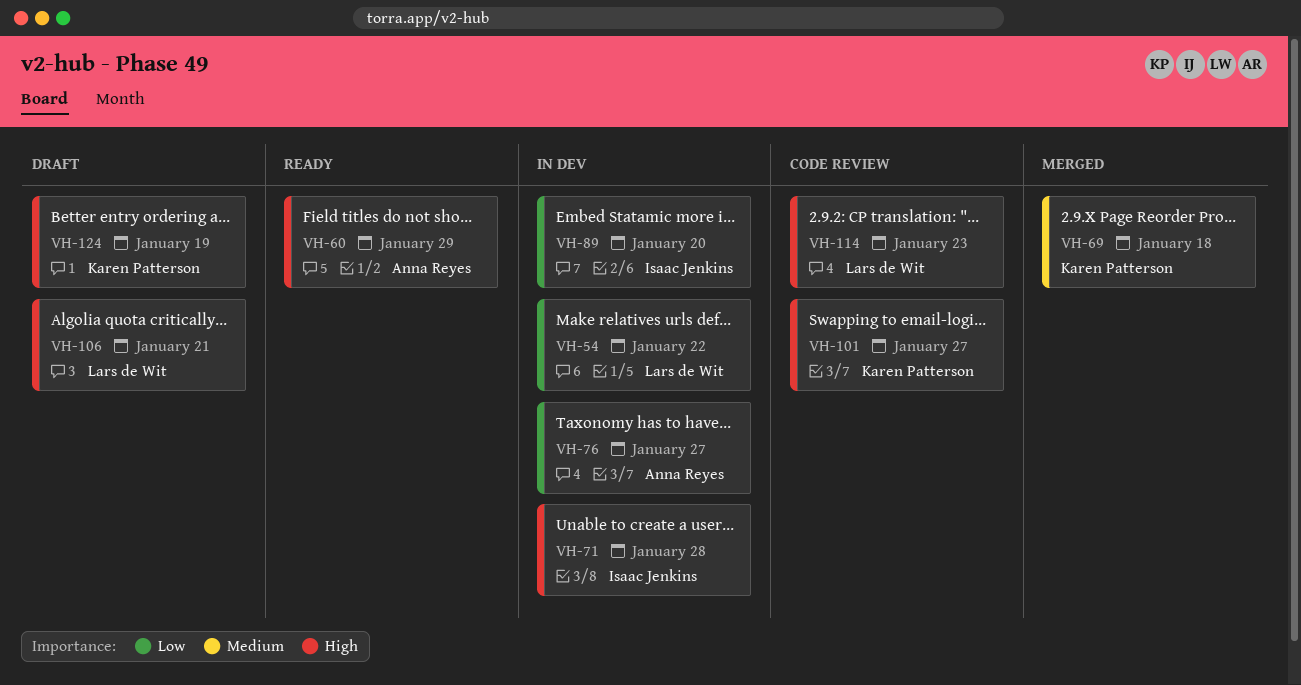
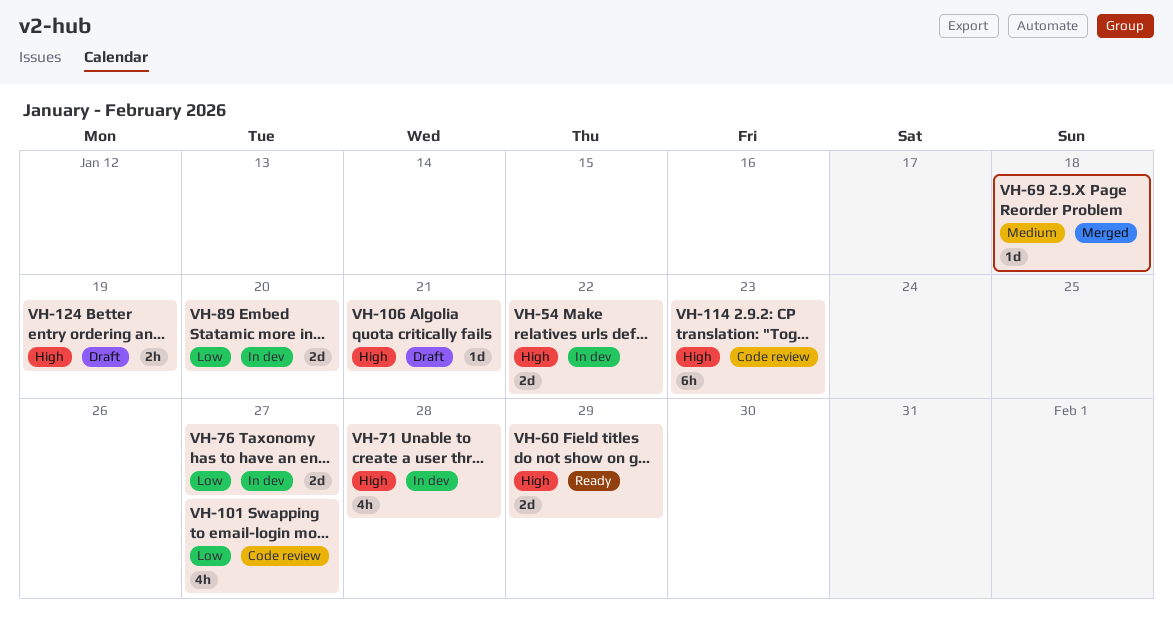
VH-54, priority: Low -> High
VH-101, priority: High -> Low

